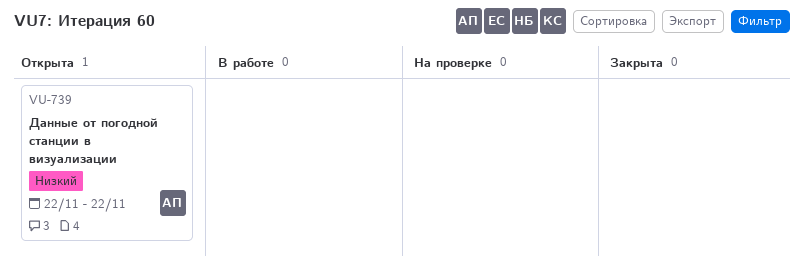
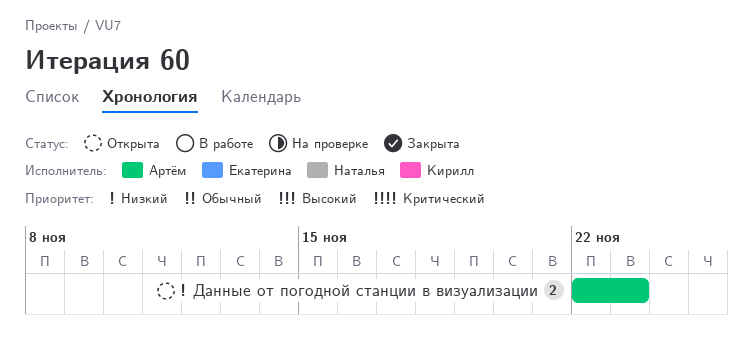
Данные от погодной станции в визуализации, due: Nov 22 -> Nov 23

